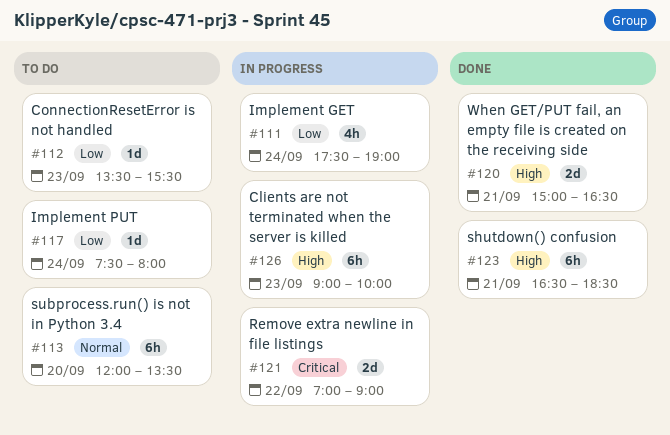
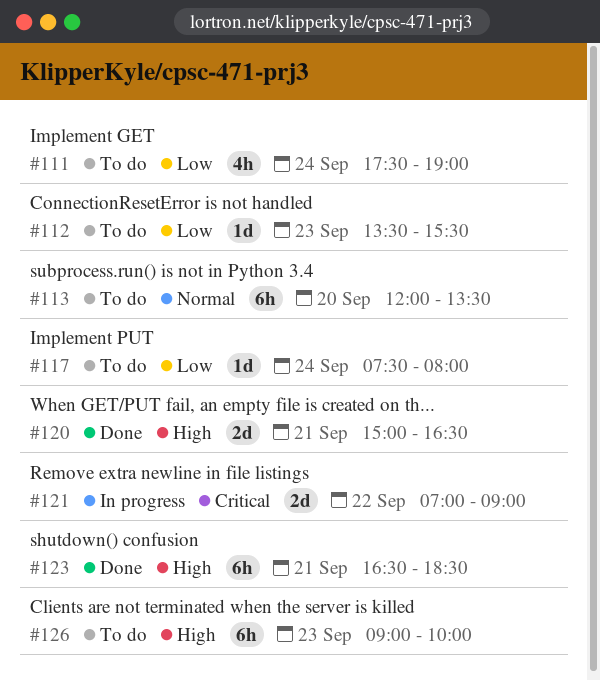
#111, status: In progress -> To do
#126, status: In progress -> To do

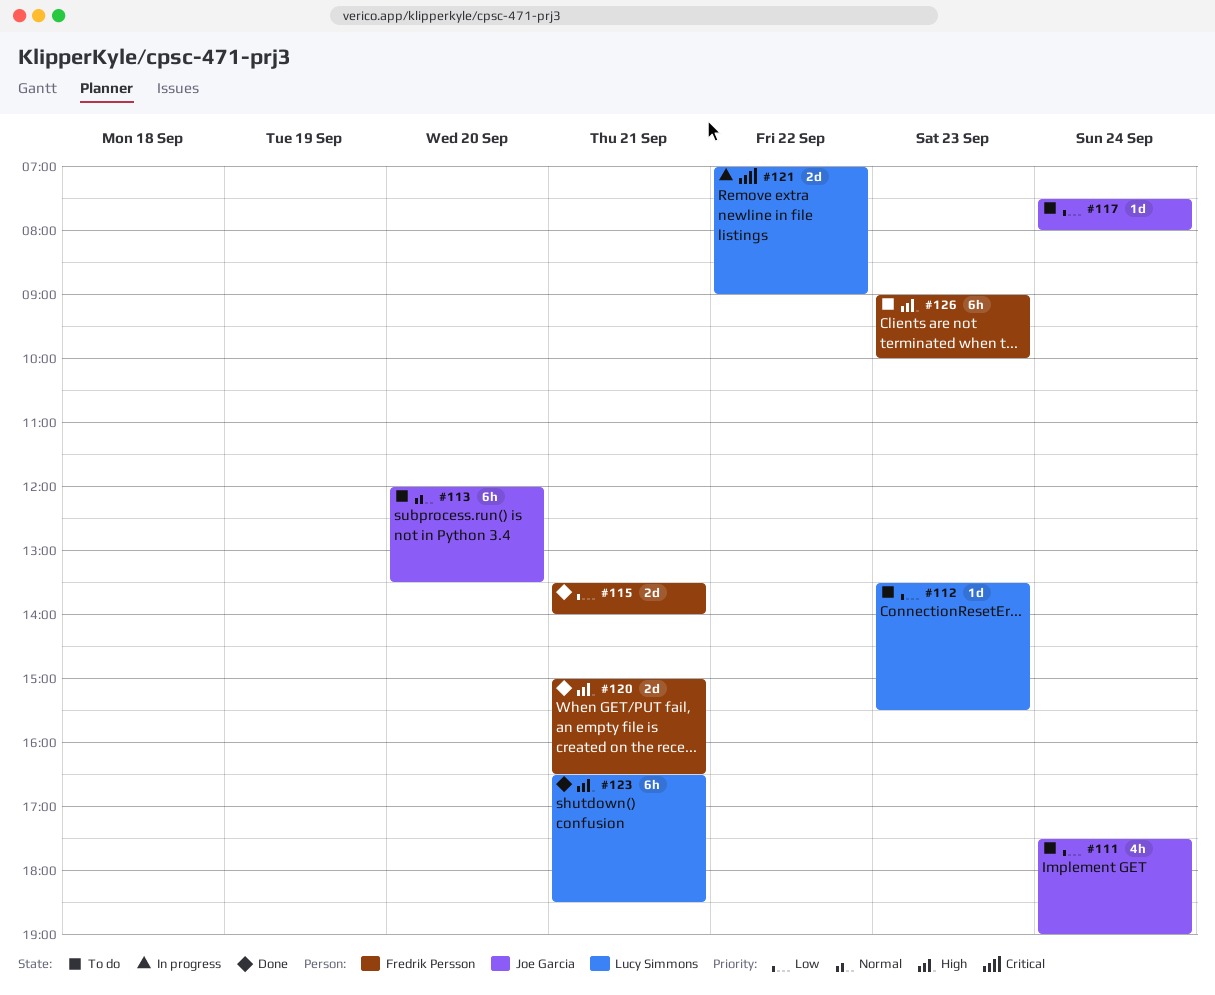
#115: none -> present

